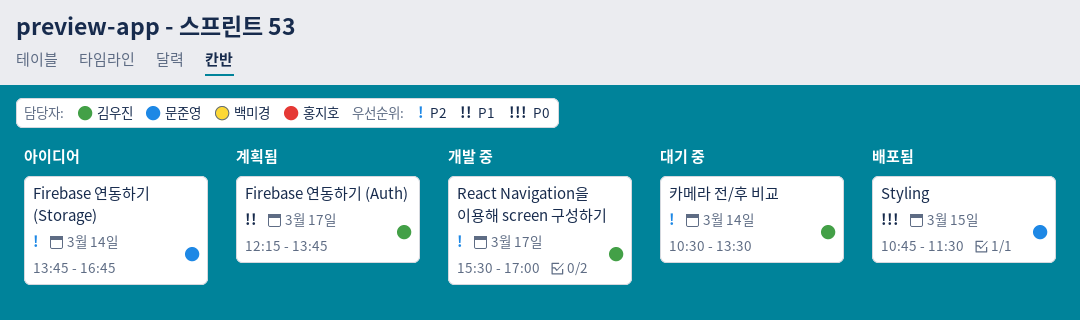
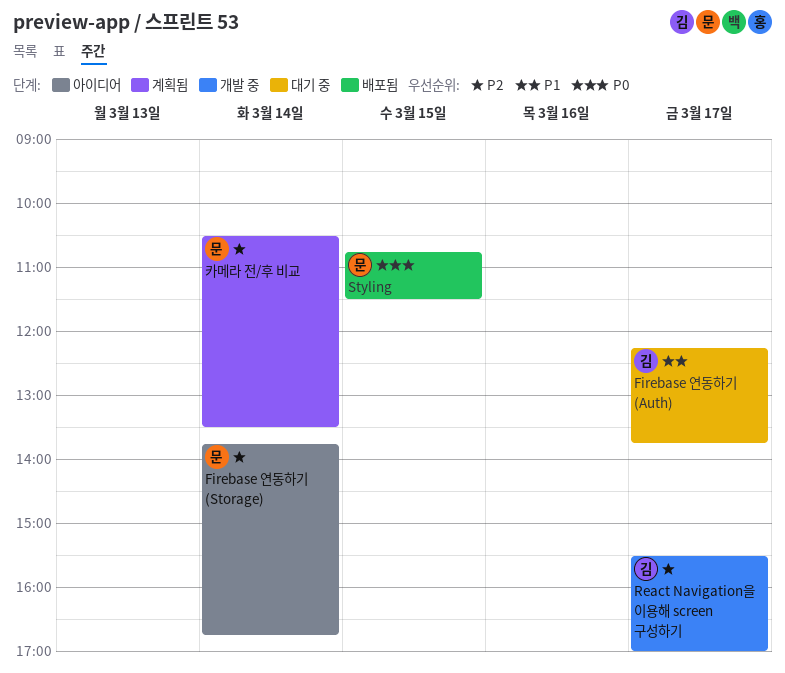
Firebase 연동하기 (Auth), status: 계획됨 -> 대기 중
카메라 전/후 비교, status: 대기 중 -> 계획됨
카메라 전/후 비교, owner: 김우진 -> 문준영

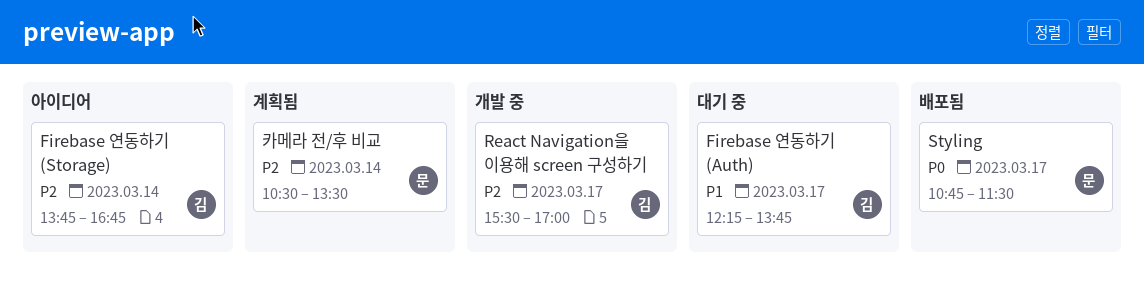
Firebase 연동하기 (Storage), owner: 문 -> 김
Styling, day: Mar 15 -> Mar 17

